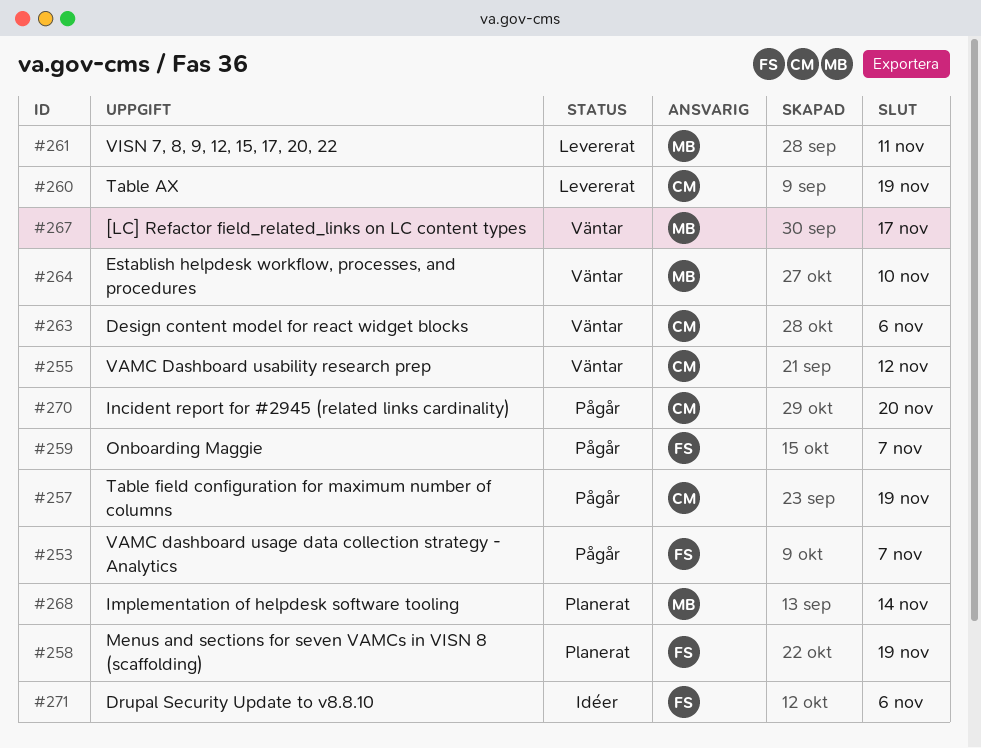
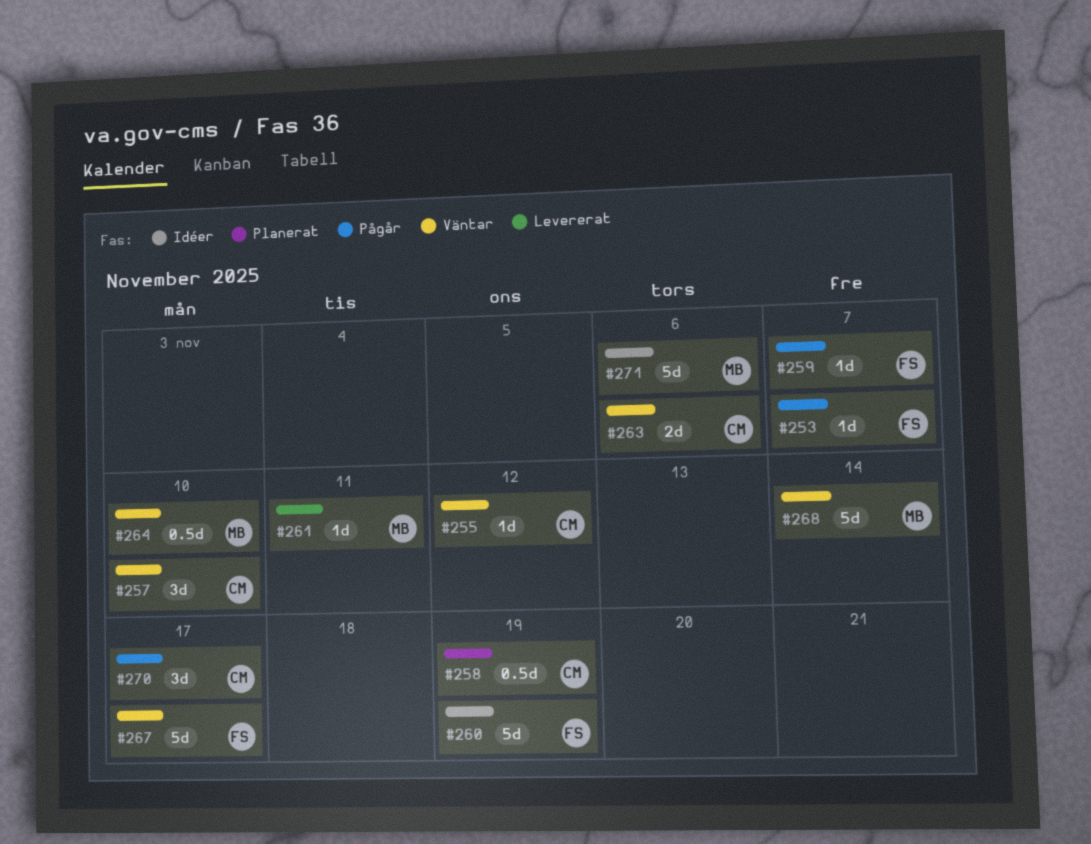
#257, status: Pågår -> Väntar
#257, due: Nov 19 -> Nov 10
#258, owner: FS -> CM
#260, status: Levererat -> Idéer
#260, owner: CM -> FS
#267, owner: MB -> FS
#268, status: Planerat -> Väntar
#270, due: Nov 20 -> Nov 17
#271, owner: FS -> MB

